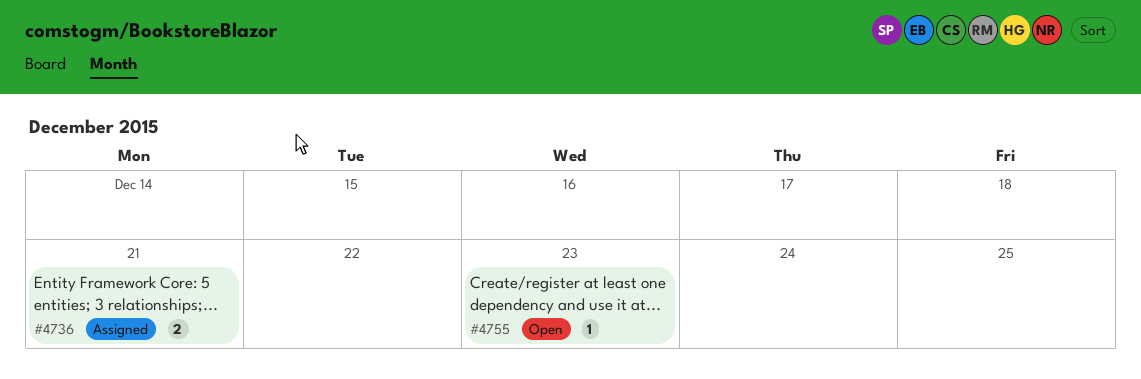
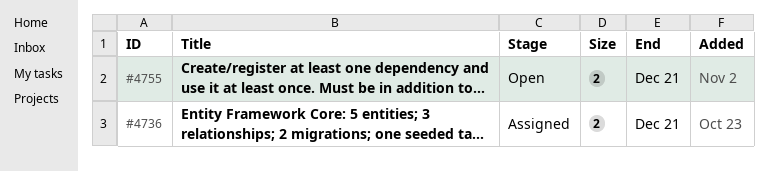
#4755, estimate: 1 -> 2
#4755, due: Dec 23 -> Dec 21

